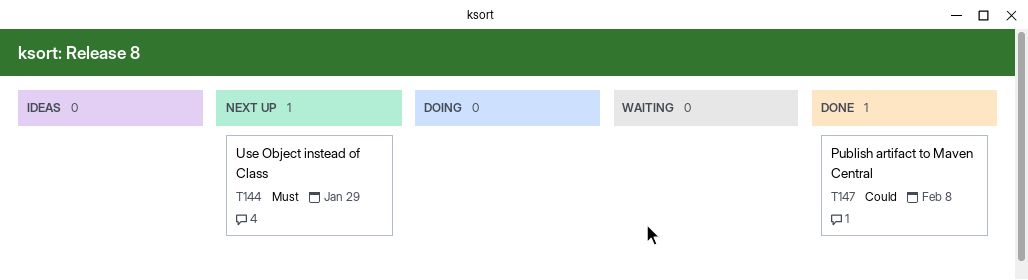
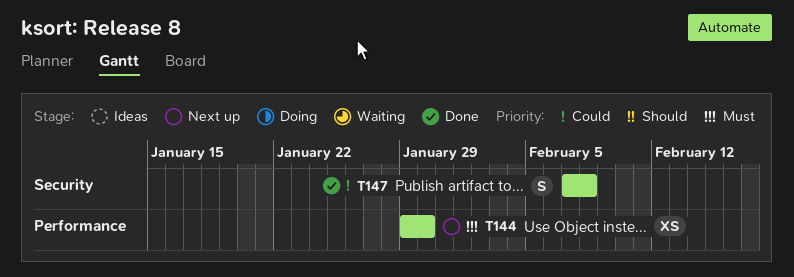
T144, due: Jan 29 -> Jan 30

